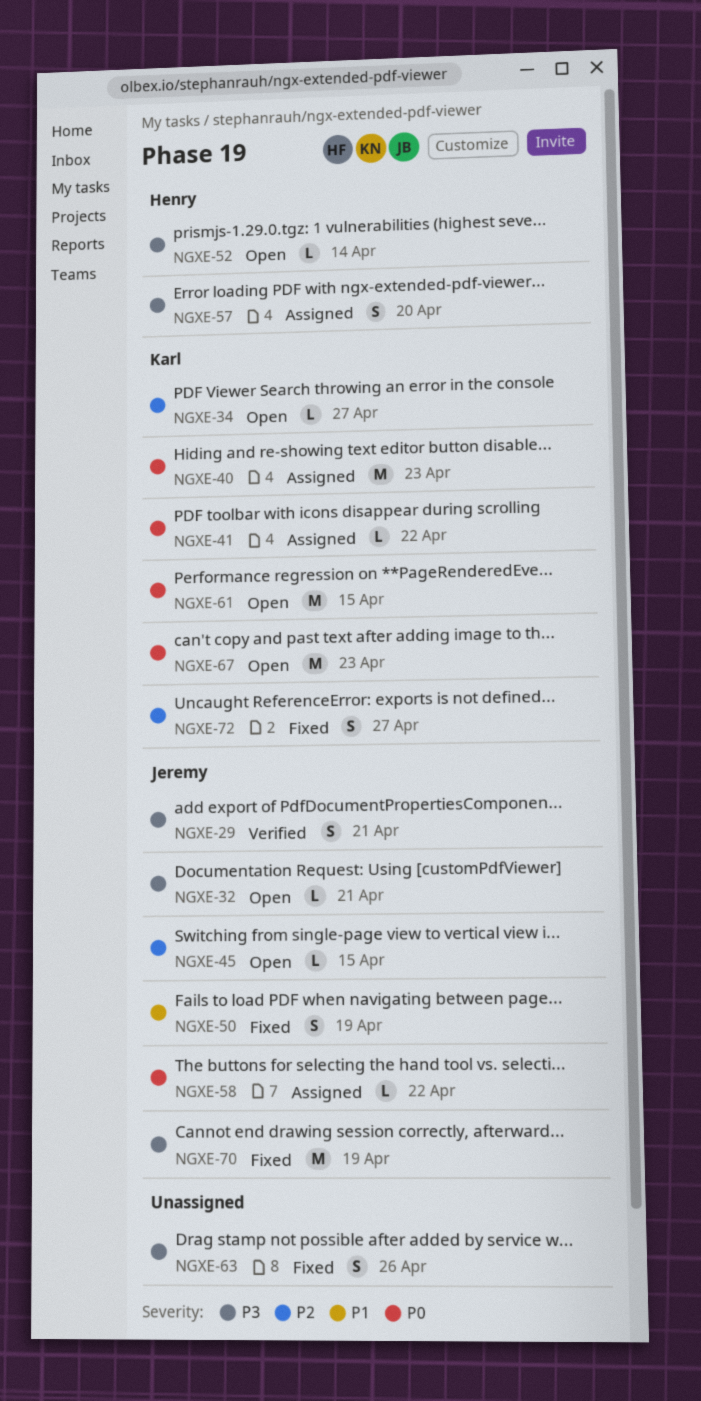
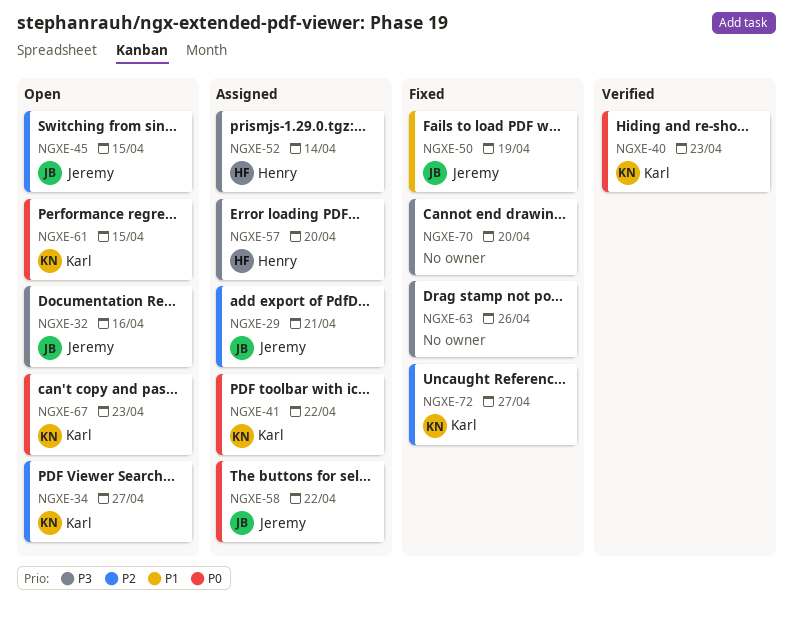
NGXE-29, status: Verified -> Assigned
NGXE-29, priority: P3 -> P2
NGXE-32, due: Apr 21 -> Apr 16
NGXE-40, status: Assigned -> Verified
NGXE-52, status: Open -> Assigned
NGXE-70, owner: Jeremy -> none
NGXE-70, due: Apr 19 -> Apr 20

